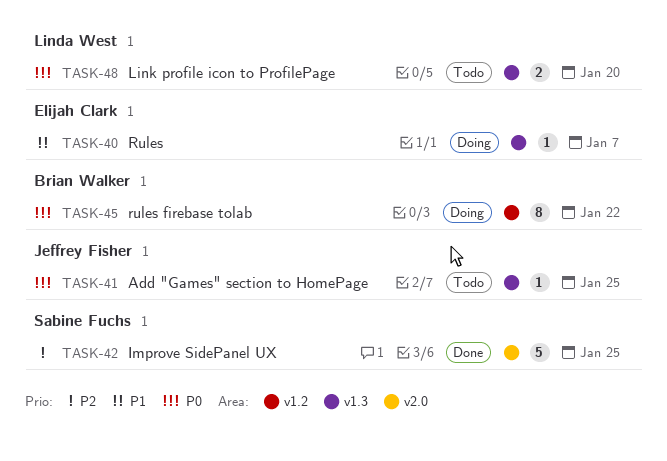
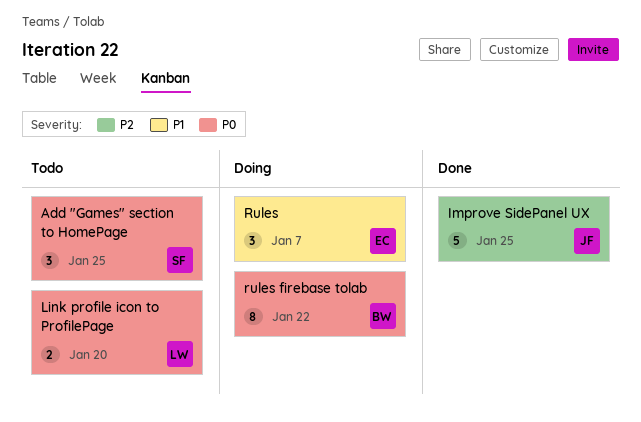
Add "Games" section to HomePage, owner: Jeffrey Fisher -> Sabine Fuchs
Add "Games" section to HomePage, estimate: 1 -> 3
Improve SidePanel UX, owner: Sabine Fuchs -> Jeffrey Fisher
Rules, estimate: 1 -> 3

